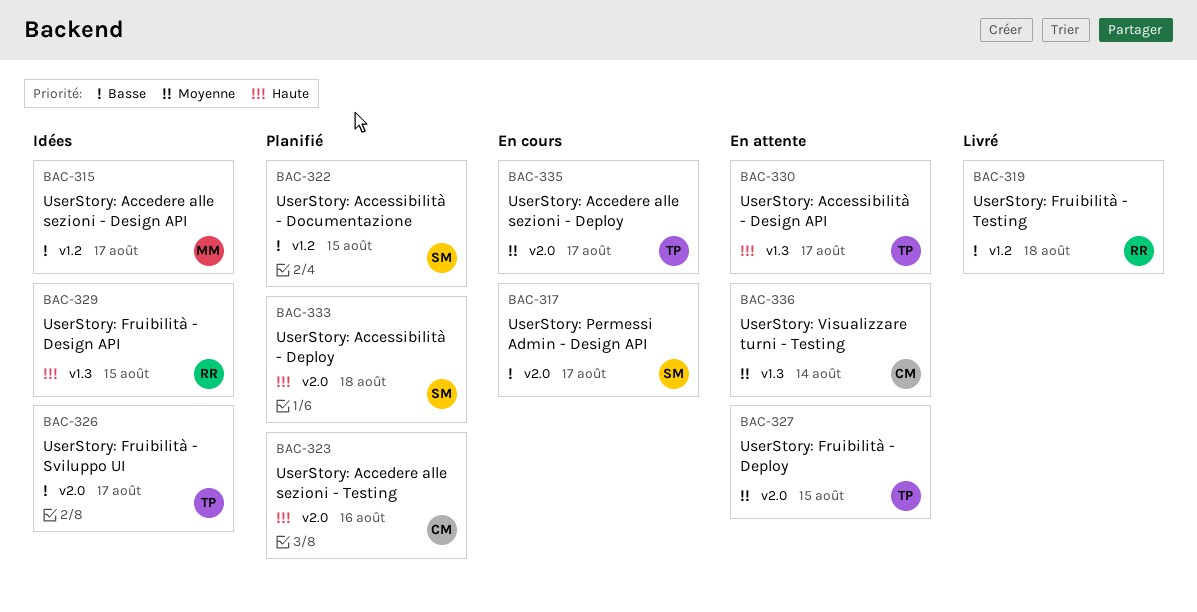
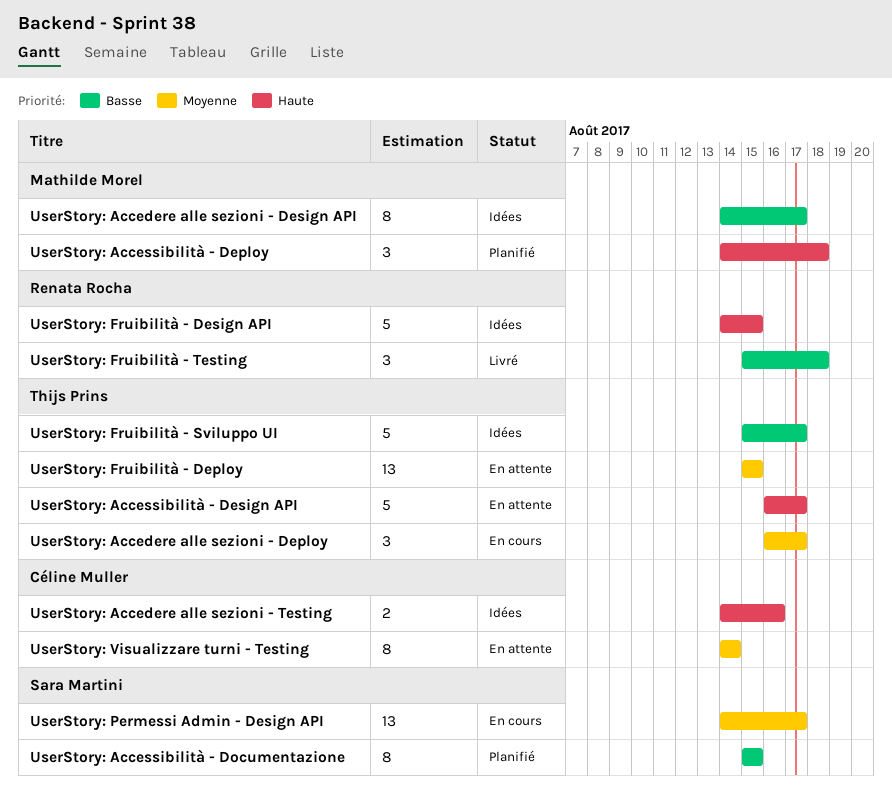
UserStory: Accedere alle sezioni - Testing, status: Planifié -> Idées
UserStory: Accessibilità - Deploy, owner: Sara Martini -> Mathilde Morel
UserStory: Permessi Admin - Design API, priority: Basse -> Moyenne

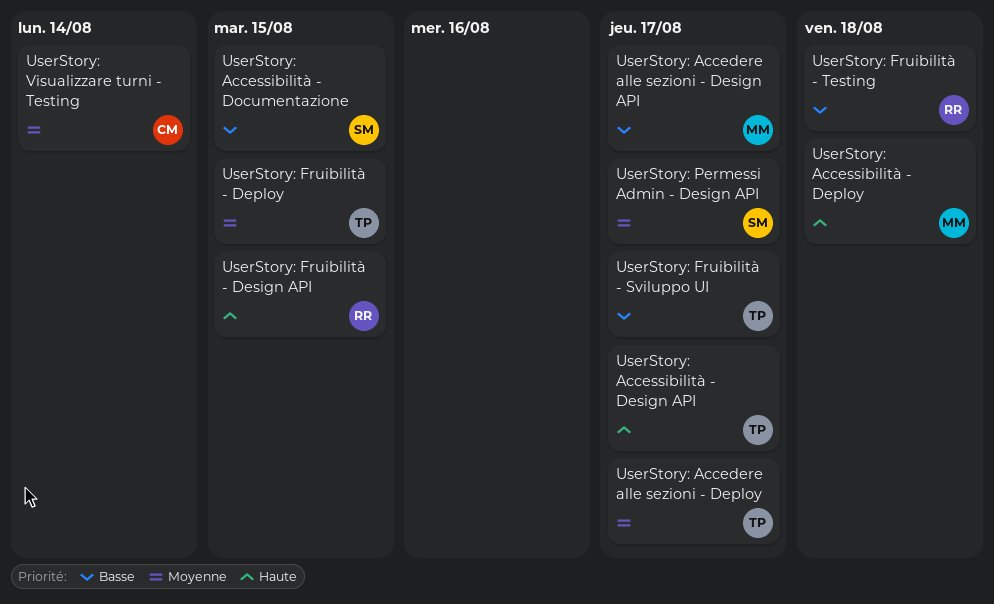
UserStory: Accedere alle sezioni - Testing: present -> none

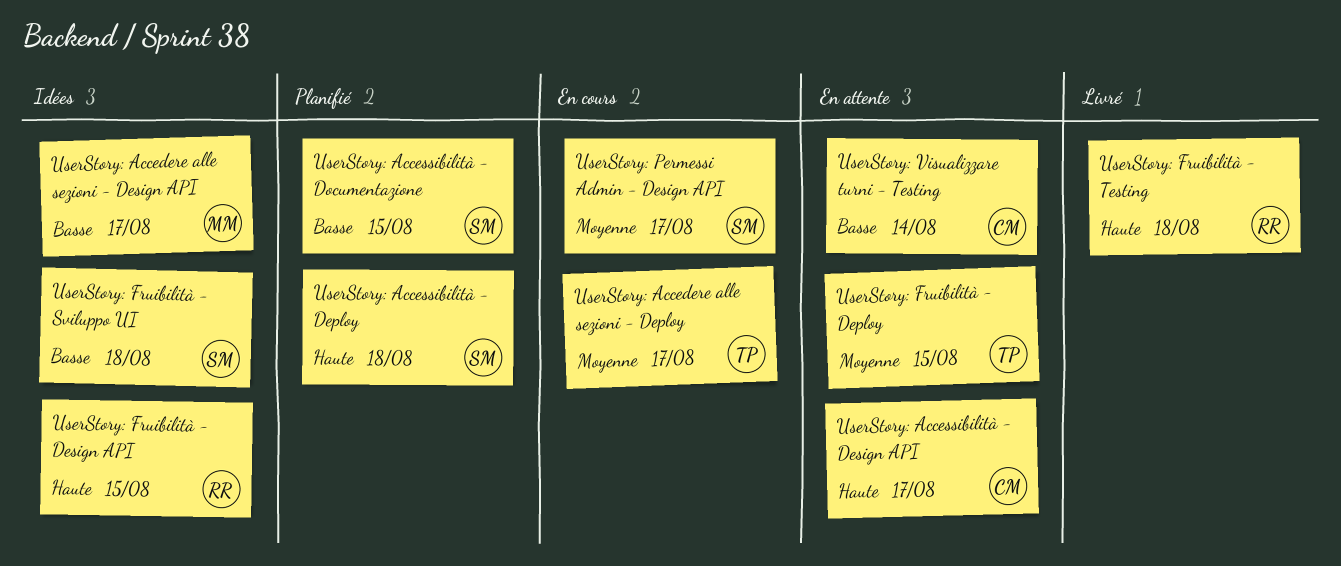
UserStory: Accessibilità - Deploy, owner: MM -> SM
UserStory: Accessibilità - Design API, owner: TP -> CM
UserStory: Fruibilità - Sviluppo UI, owner: TP -> SM
UserStory: Fruibilità - Sviluppo UI, due: Aug 17 -> Aug 18
UserStory: Fruibilità - Testing, priority: Basse -> Haute
UserStory: Visualizzare turni - Testing, priority: Moyenne -> Basse

